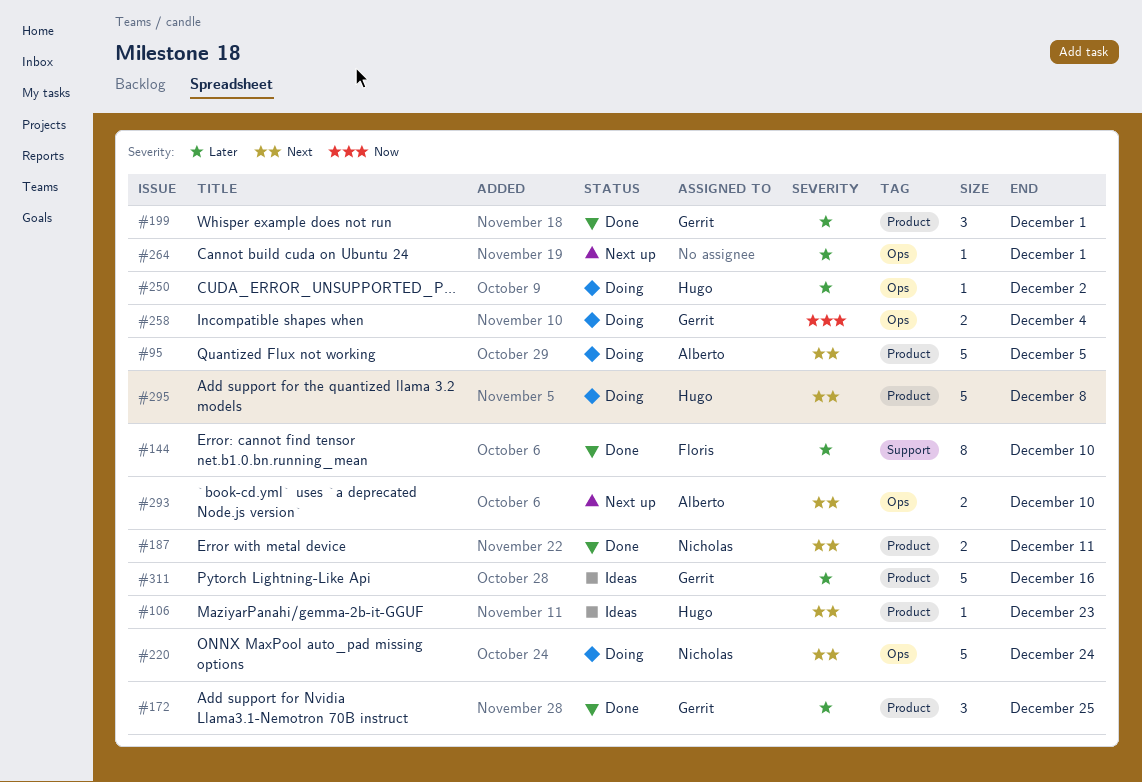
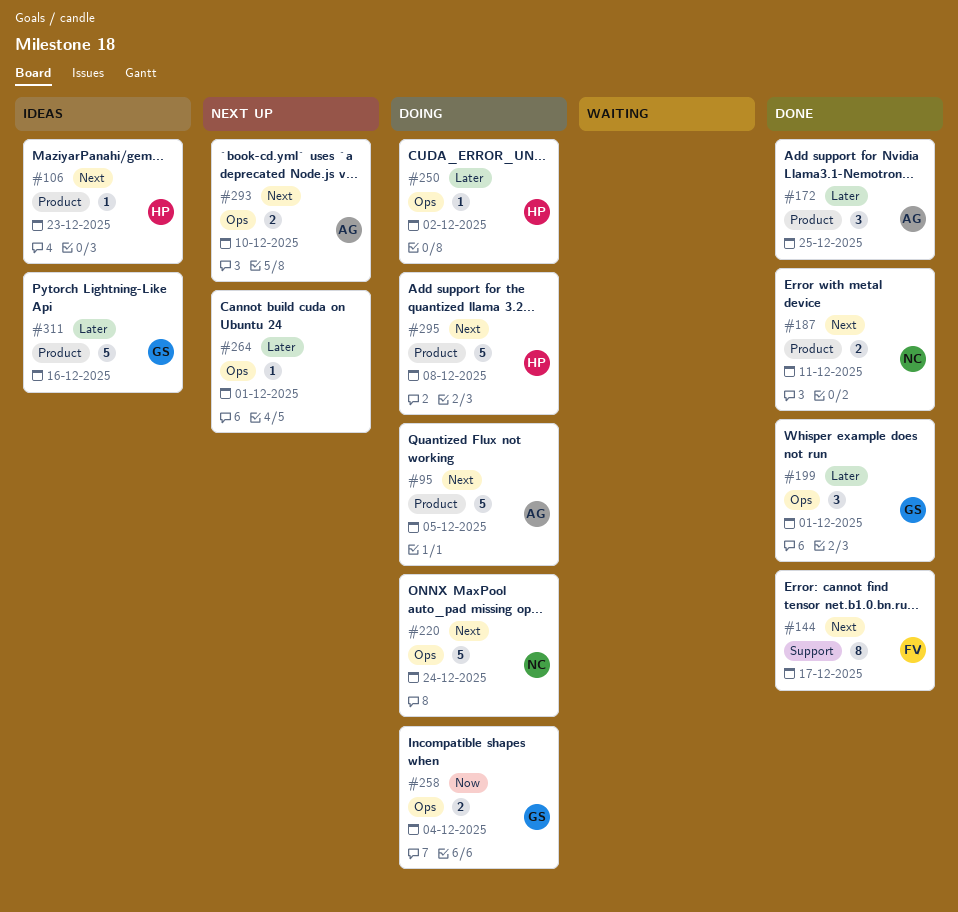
#144, priority: Later -> Next
#144, due: Dec 10 -> Dec 17
#172, owner: Gerrit -> Alberto
#199, label: Product -> Ops

